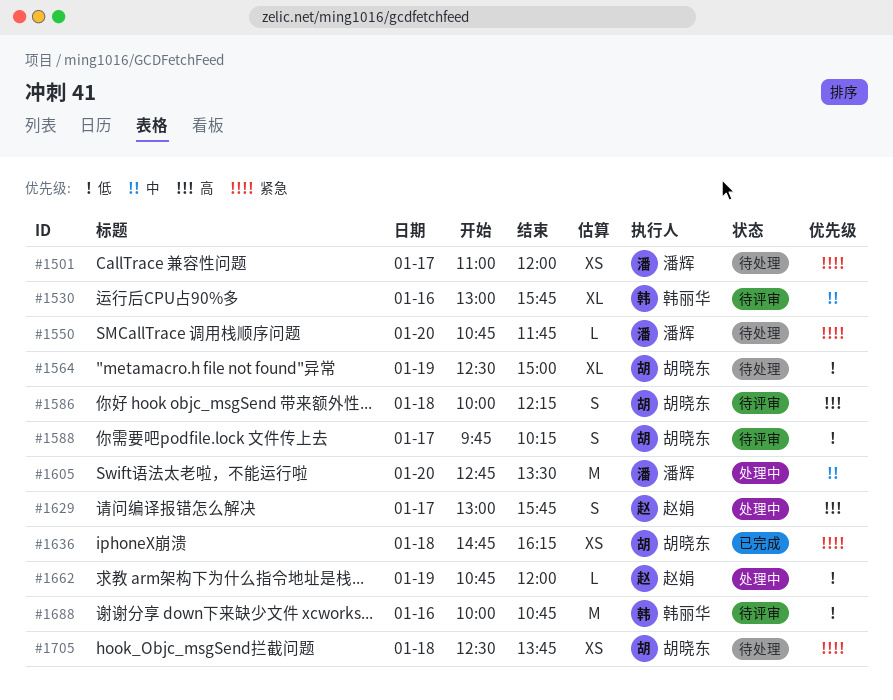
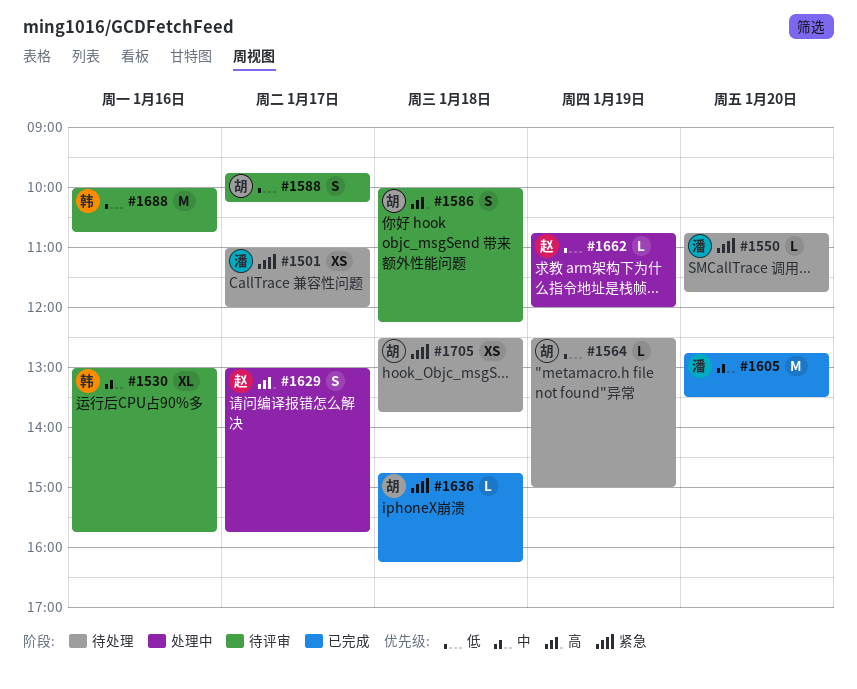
#1564, estimate: XL -> L
#1605, status: 处理中 -> 已完成
#1636, estimate: XS -> L

